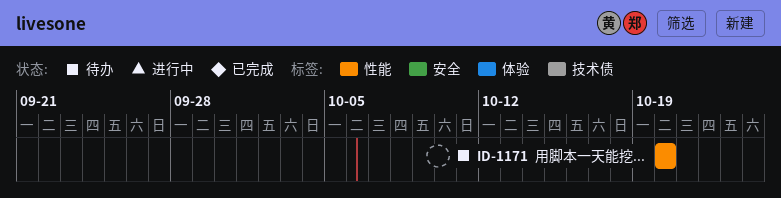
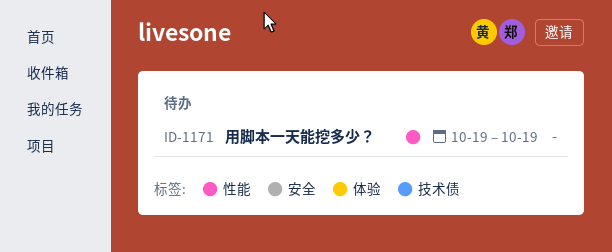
ID-1171, start: Oct 20 -> Oct 19
ID-1171, due: Oct 20 -> Oct 19

